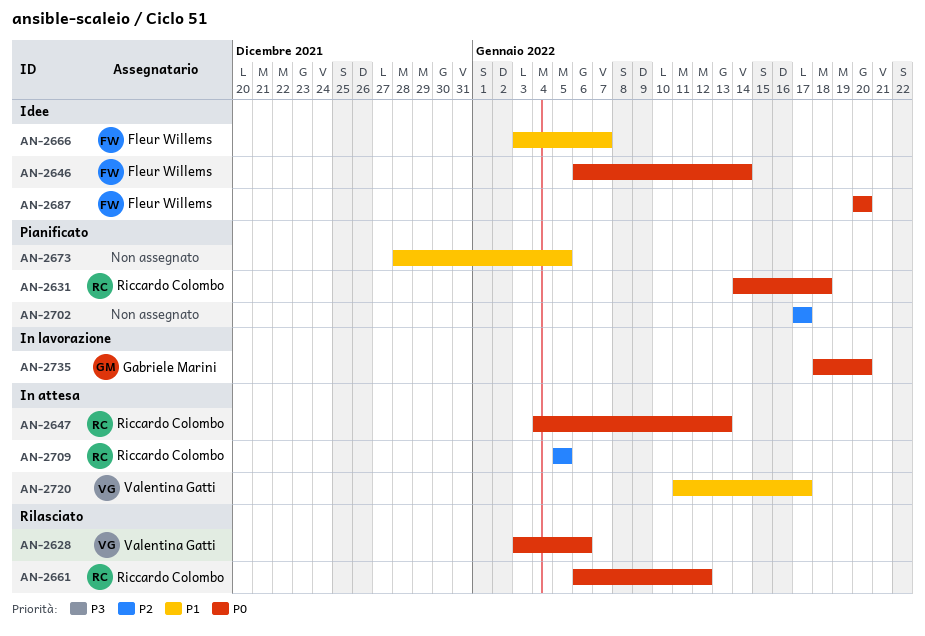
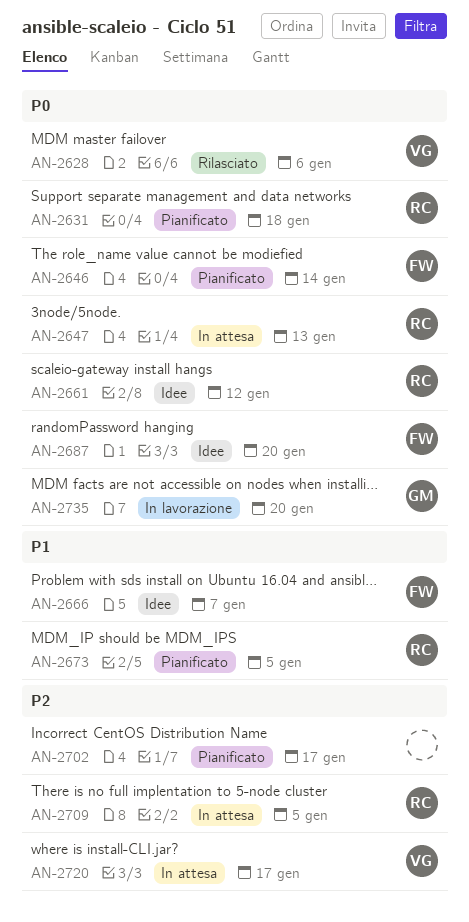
AN-2646, status: Idee -> Pianificato
AN-2661, status: Rilasciato -> Idee
AN-2673, owner: none -> Riccardo Colombo
AN-2720, priority: P1 -> P2

